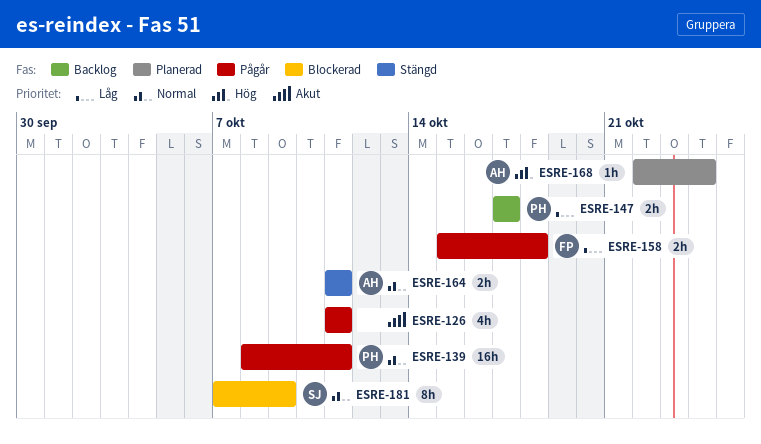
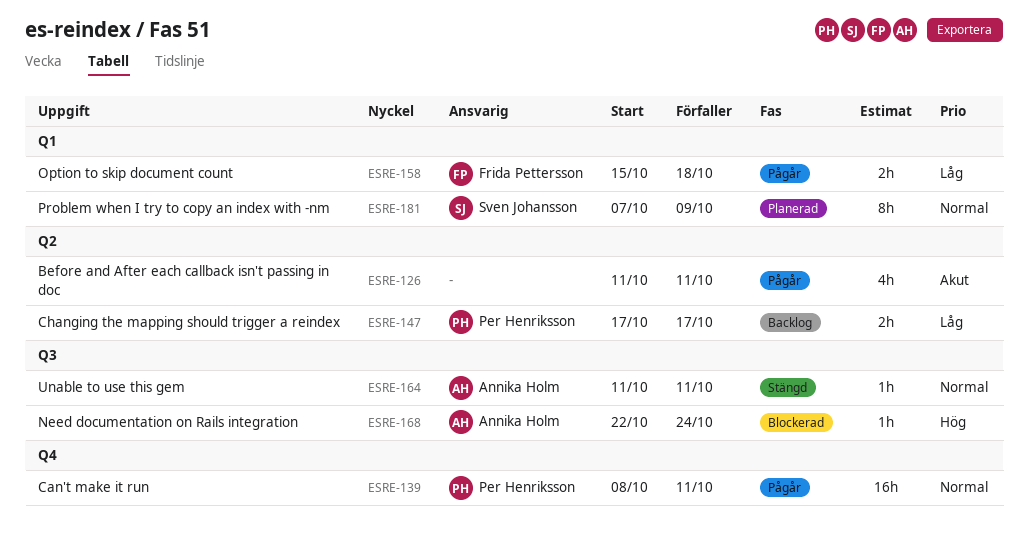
ESRE-164, estimate: 2h -> 1h
ESRE-168, status: Planerad -> Blockerad
ESRE-181, status: Blockerad -> Planerad

